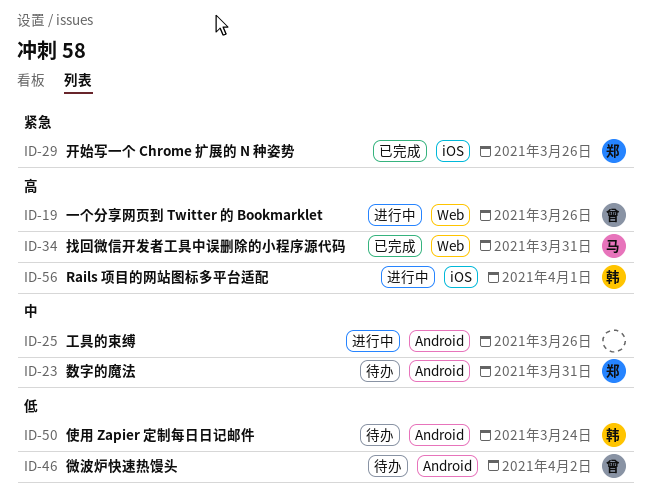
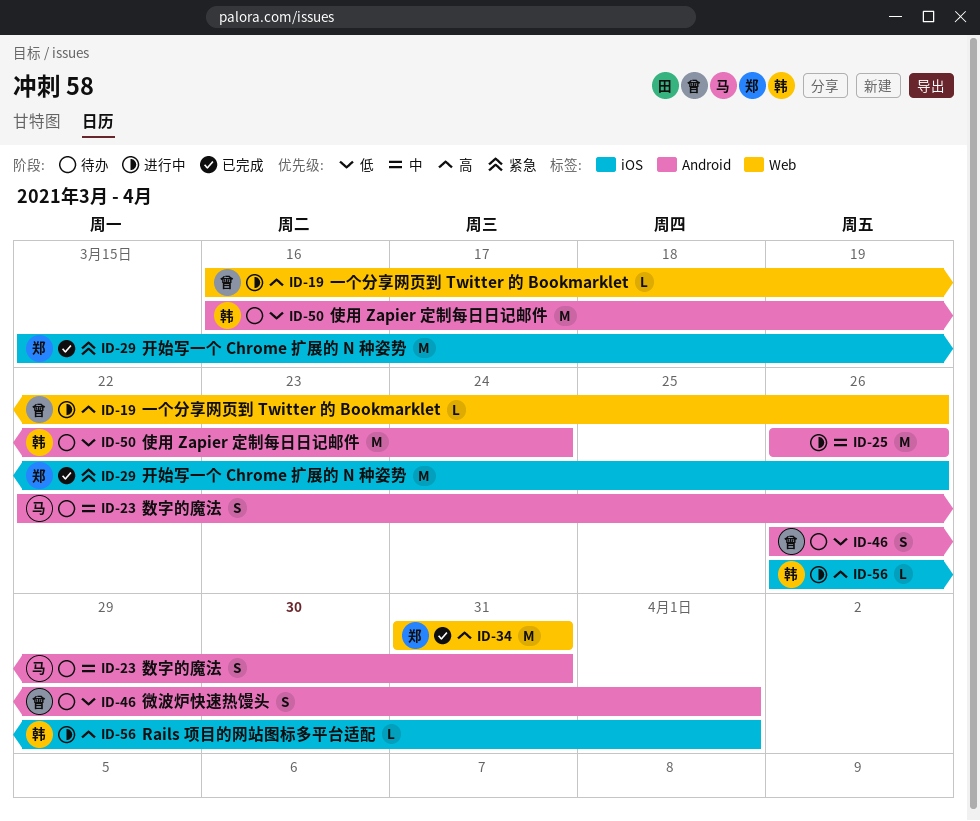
ID-23, owner: 郑 -> 马
ID-34, owner: 马 -> 郑
ID-46, due: Apr 2 -> Apr 1

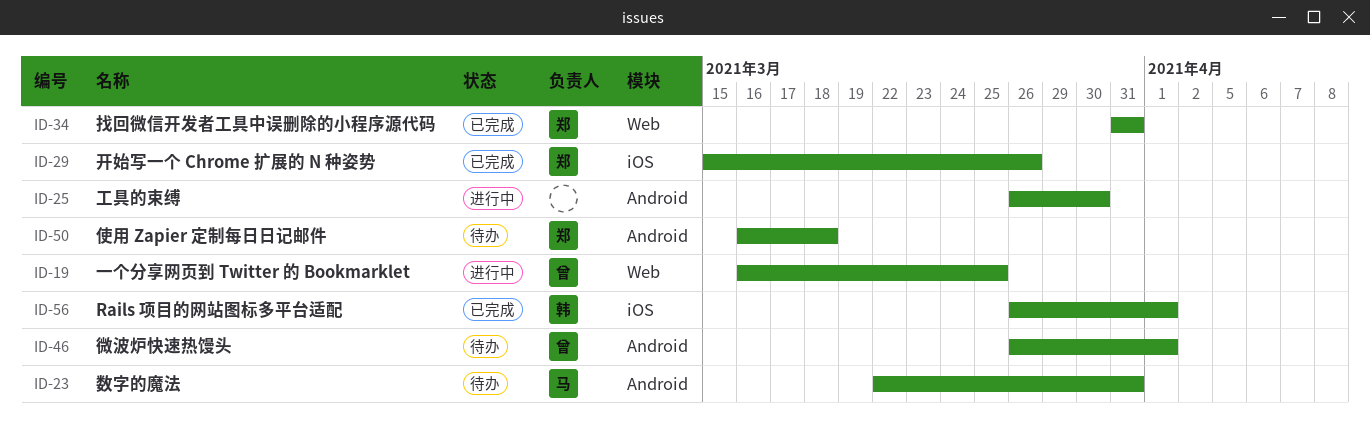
ID-19, due: Mar 26 -> Mar 25
ID-25, due: Mar 26 -> Mar 30
ID-50, owner: 韩 -> 郑
ID-50, due: Mar 24 -> Mar 18
ID-56, status: 进行中 -> 已完成

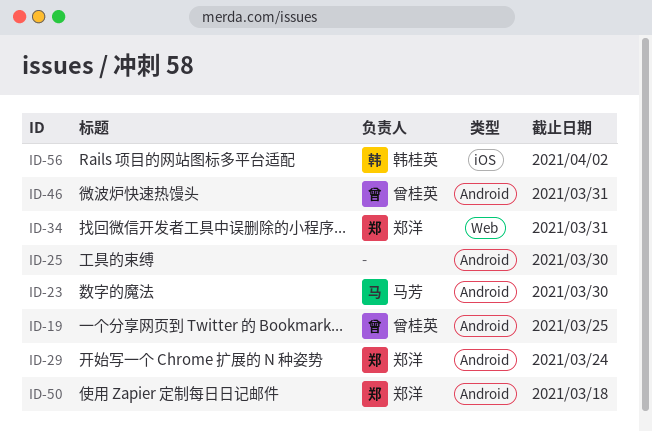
ID-19, label: Web -> Android
ID-23, due: Mar 31 -> Mar 30
ID-29, label: iOS -> Android
ID-29, due: Mar 26 -> Mar 24
ID-46, due: Apr 1 -> Mar 31
ID-56, due: Apr 1 -> Apr 2

